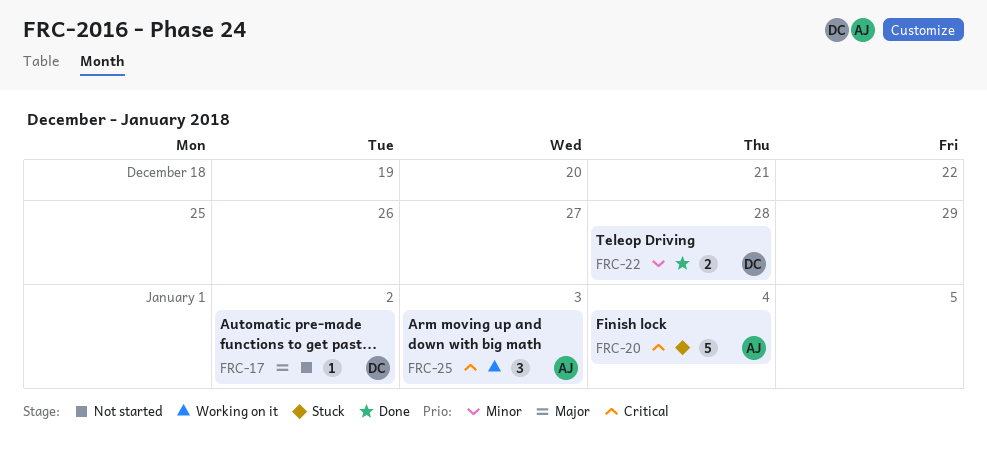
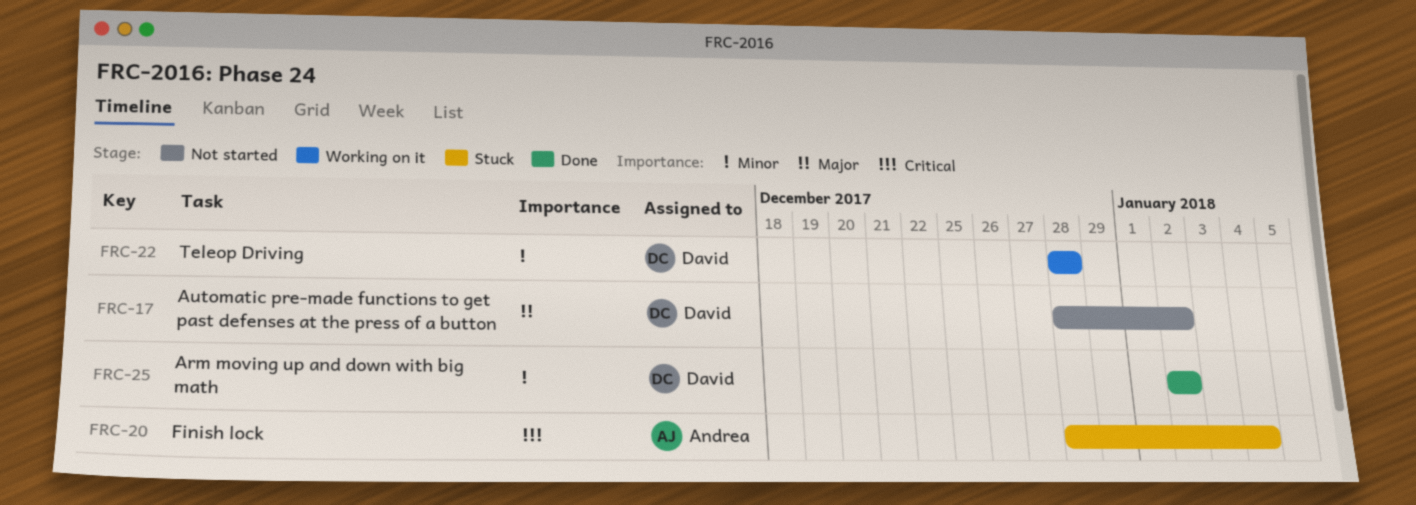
FRC-22, status: Done -> Working on it
FRC-25, status: Working on it -> Done
FRC-25, owner: Andrea -> David
FRC-25, priority: Critical -> Minor
FRC-25, due: Jan 3 -> Jan 2

